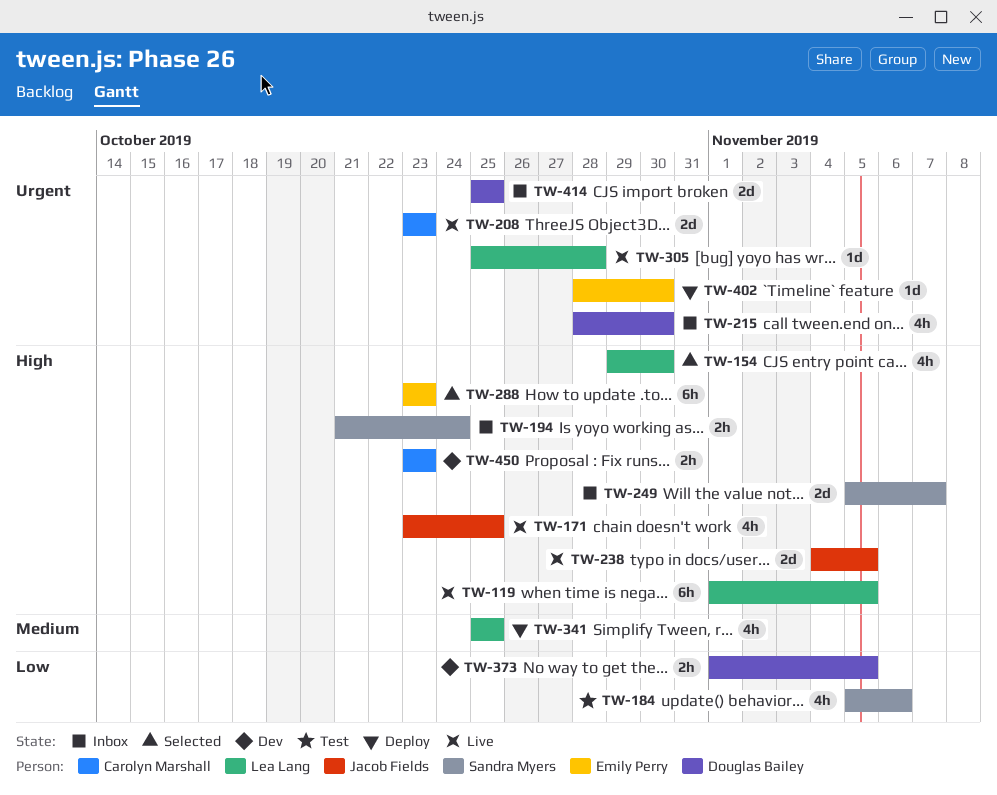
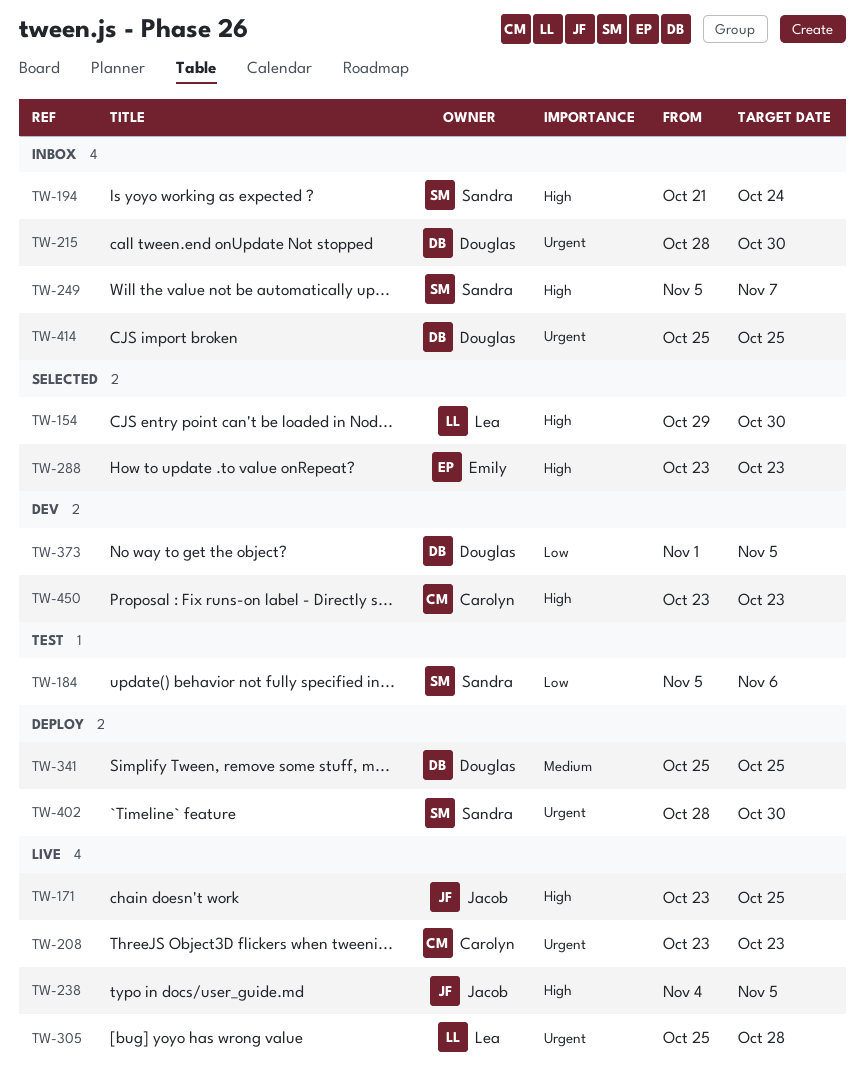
TW-119: present -> none
TW-341, owner: Lea Lang -> Douglas Bailey
TW-402, owner: Emily Perry -> Sandra Myers

